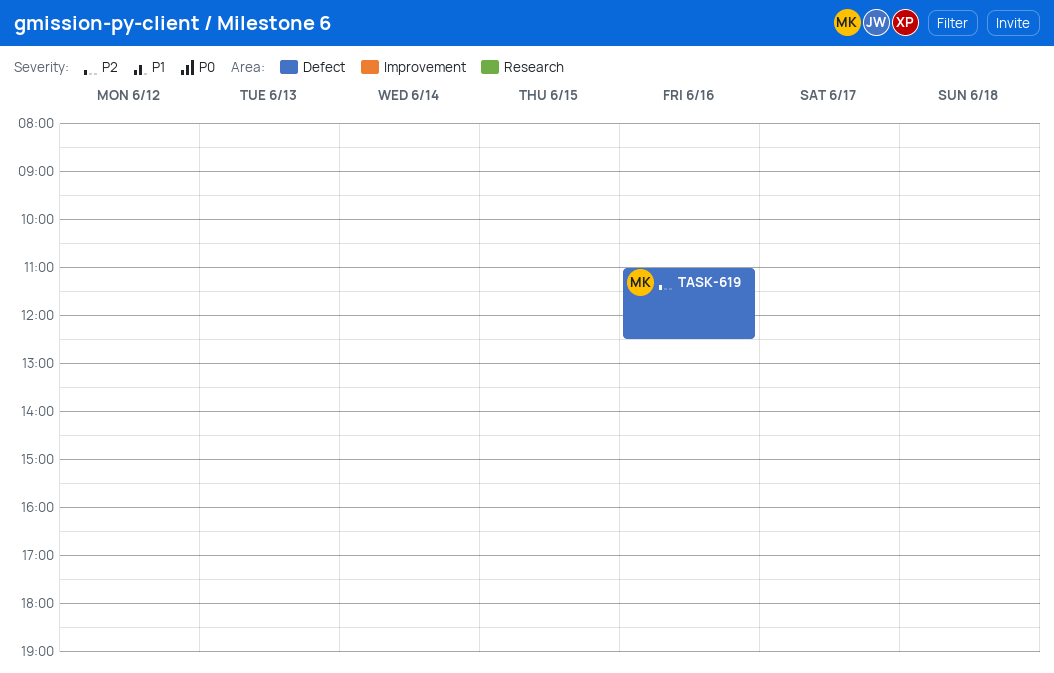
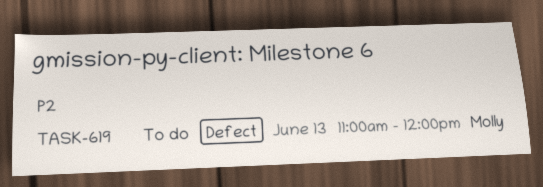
TASK-619, day: Jun 16 -> Jun 13
TASK-619, ends: 12:30 -> 12:00

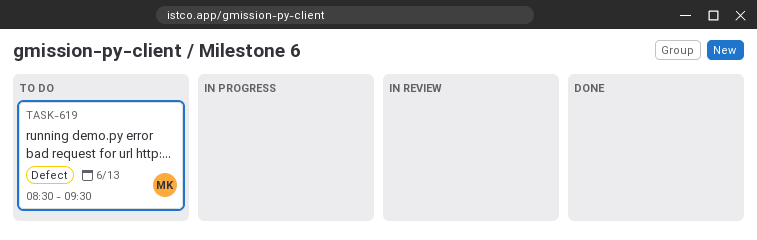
TASK-619, begins: 11:00 -> 08:30
TASK-619, ends: 12:00 -> 09:30

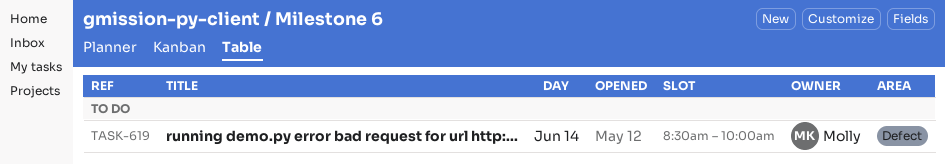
TASK-619, day: Jun 13 -> Jun 14
TASK-619, ends: 09:30 -> 10:00

